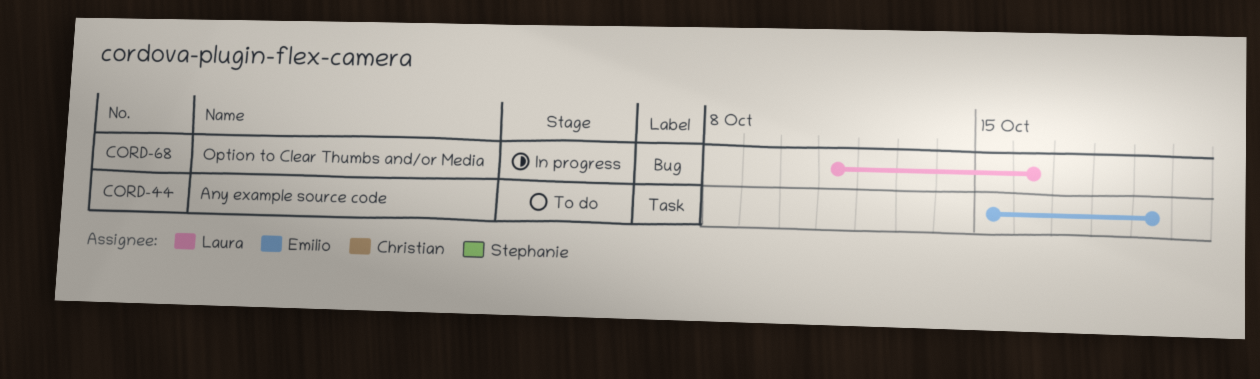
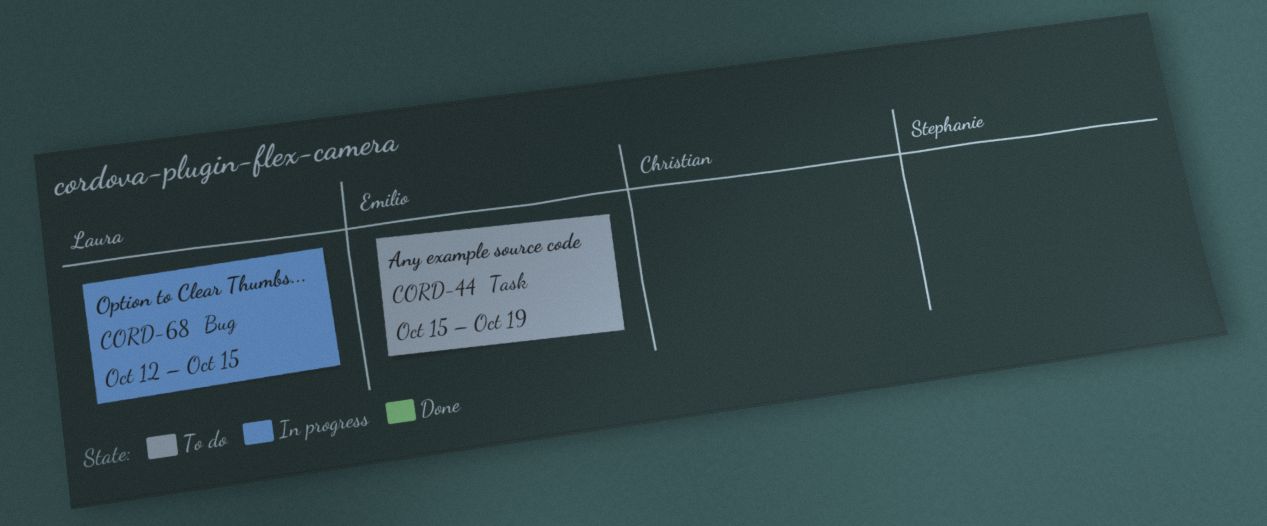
CORD-68, start: Oct 11 -> Oct 12
CORD-68, due: Oct 16 -> Oct 15

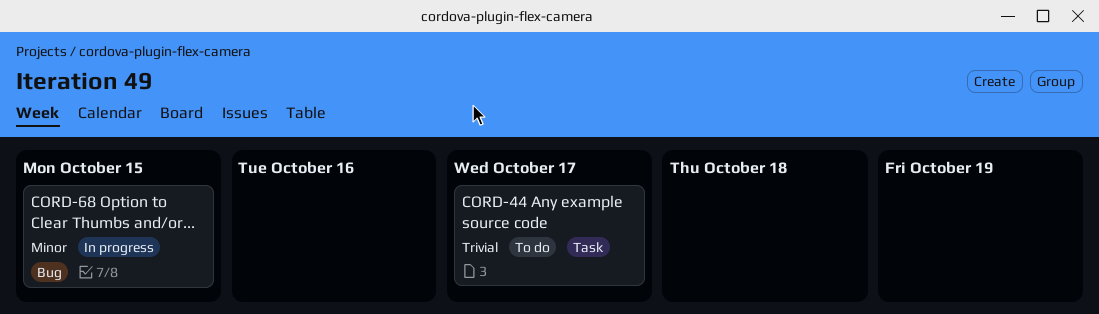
CORD-44, due: Oct 19 -> Oct 17

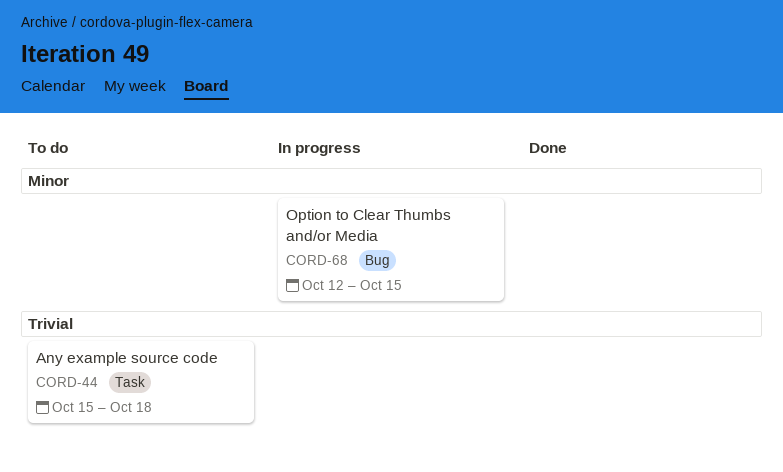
CORD-44, due: Oct 17 -> Oct 18

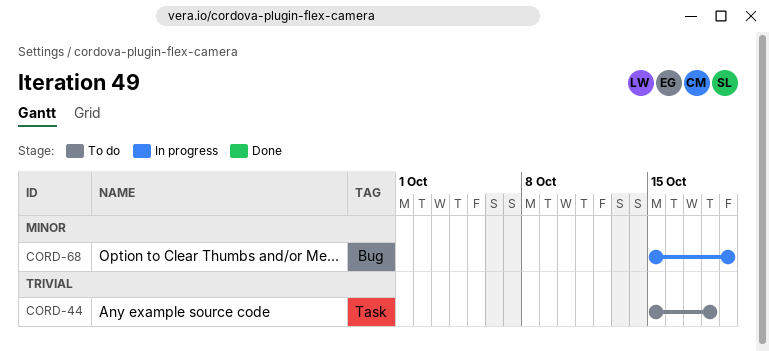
CORD-68, start: Oct 12 -> Oct 15
CORD-68, due: Oct 15 -> Oct 19

